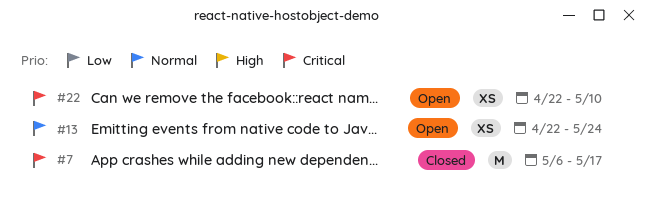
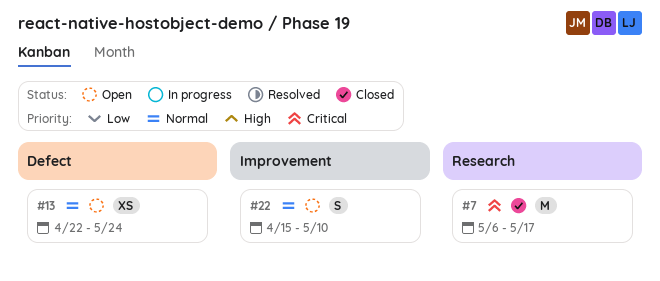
#22, priority: Critical -> Normal
#22, estimate: XS -> S
#22, start: Apr 22 -> Apr 15

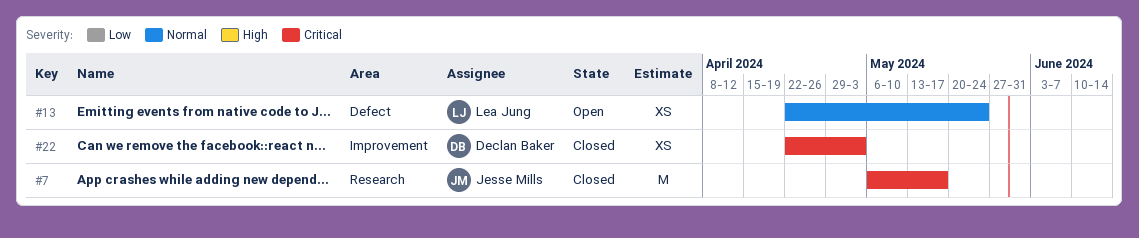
#22, status: Open -> Closed
#22, priority: Normal -> Critical
#22, estimate: S -> XS
#22, start: Apr 15 -> Apr 22
#22, due: May 10 -> May 3

